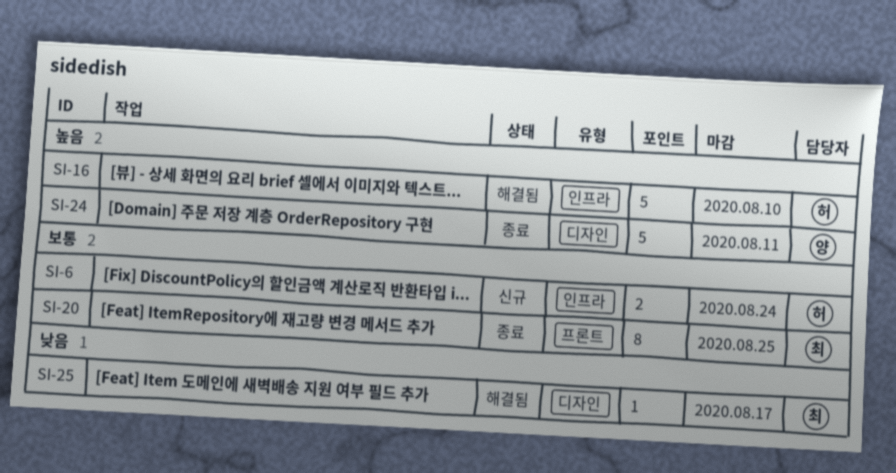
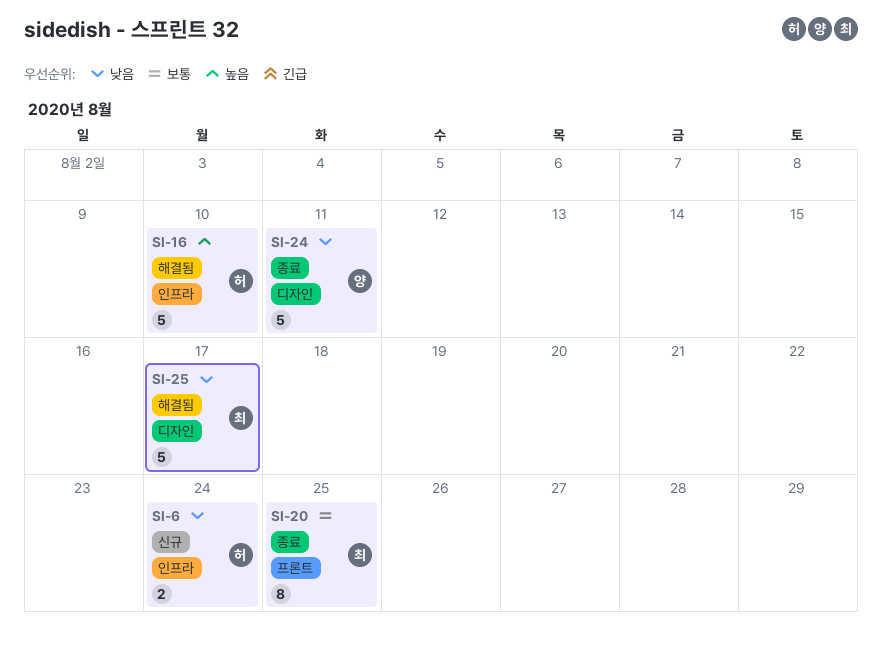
SI-6, priority: 보통 -> 낮음
SI-24, priority: 높음 -> 낮음
SI-25, estimate: 1 -> 5

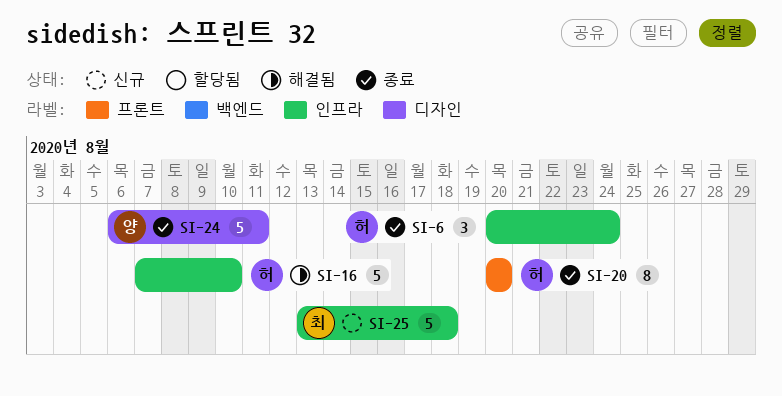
SI-6, status: 신규 -> 종료
SI-6, estimate: 2 -> 3
SI-20, owner: 최 -> 허
SI-20, due: Aug 25 -> Aug 20
SI-25, status: 해결됨 -> 신규
SI-25, label: 디자인 -> 인프라
SI-25, due: Aug 17 -> Aug 18

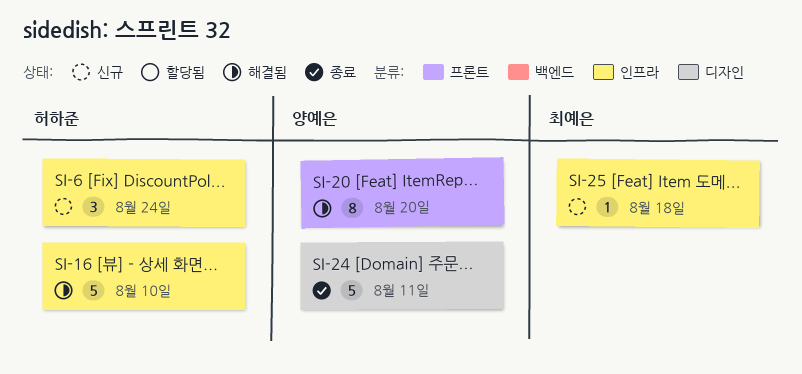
SI-6, status: 종료 -> 신규
SI-20, status: 종료 -> 해결됨
SI-20, owner: 허하준 -> 양예은
SI-25, estimate: 5 -> 1

